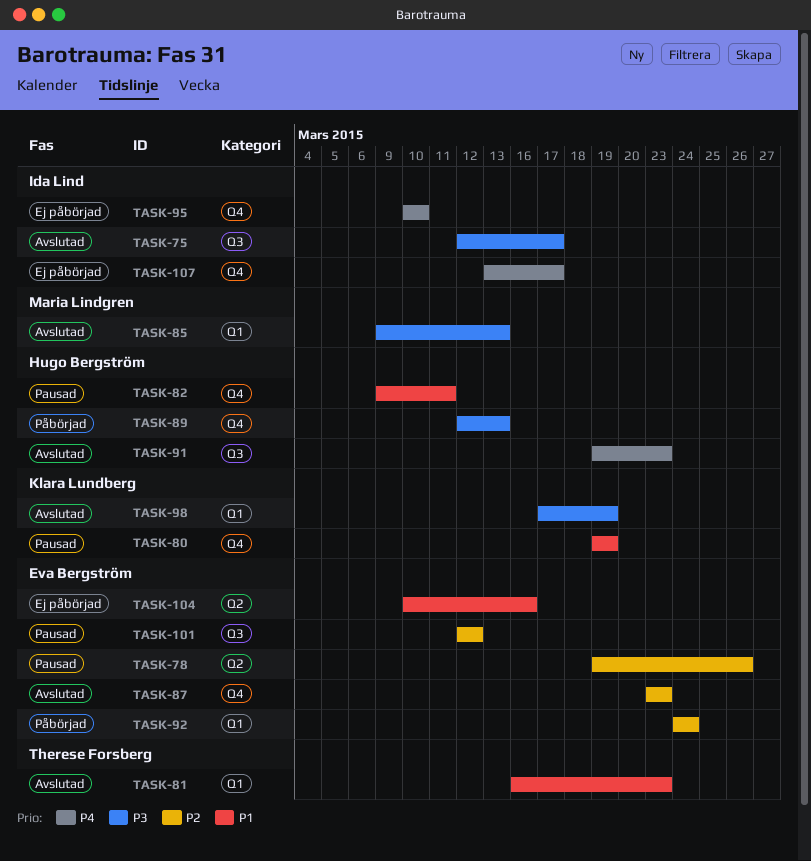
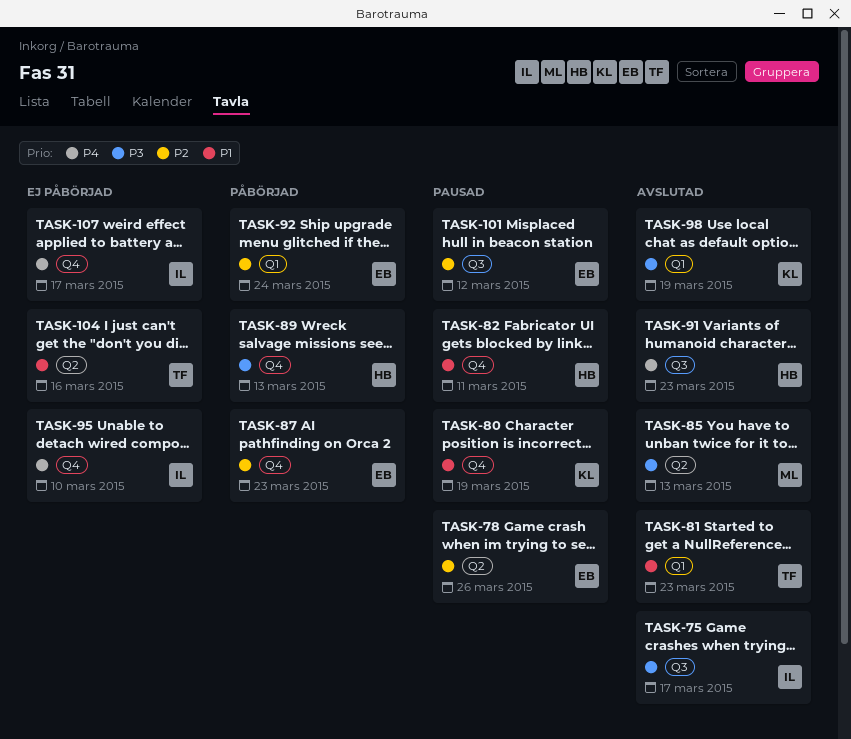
TASK-85, label: Q1 -> Q2
TASK-87, status: Avslutad -> Påbörjad
TASK-104, owner: Eva Bergström -> Therese Forsberg

